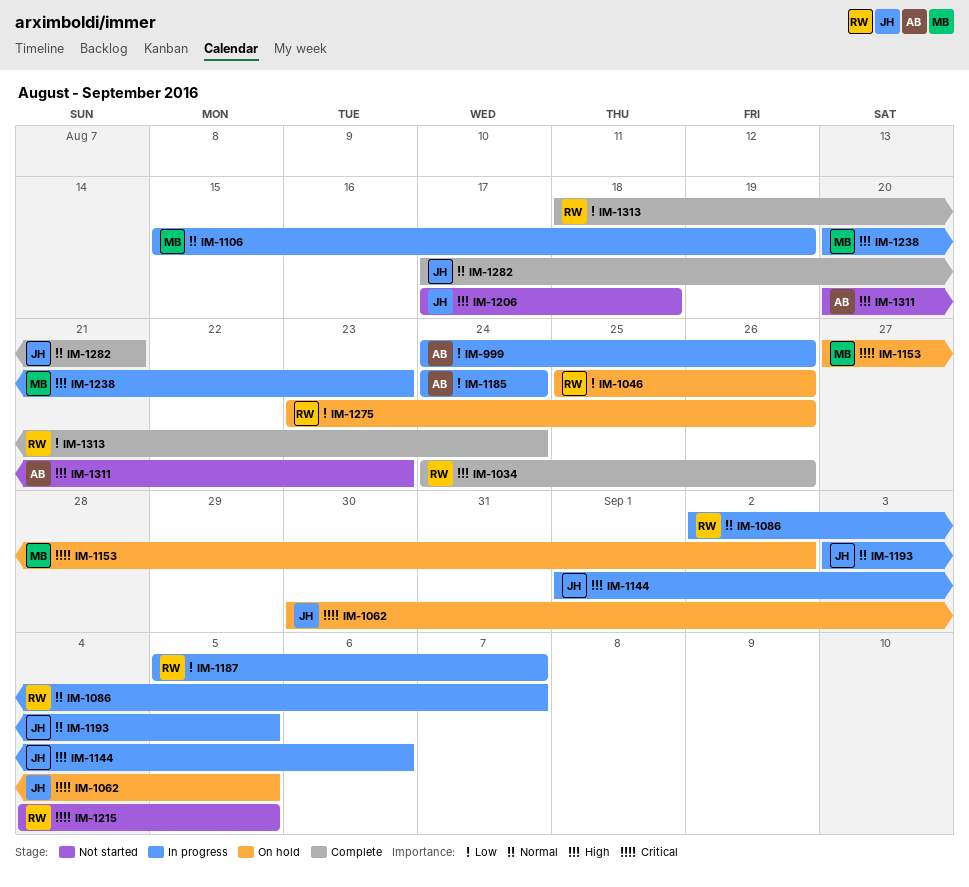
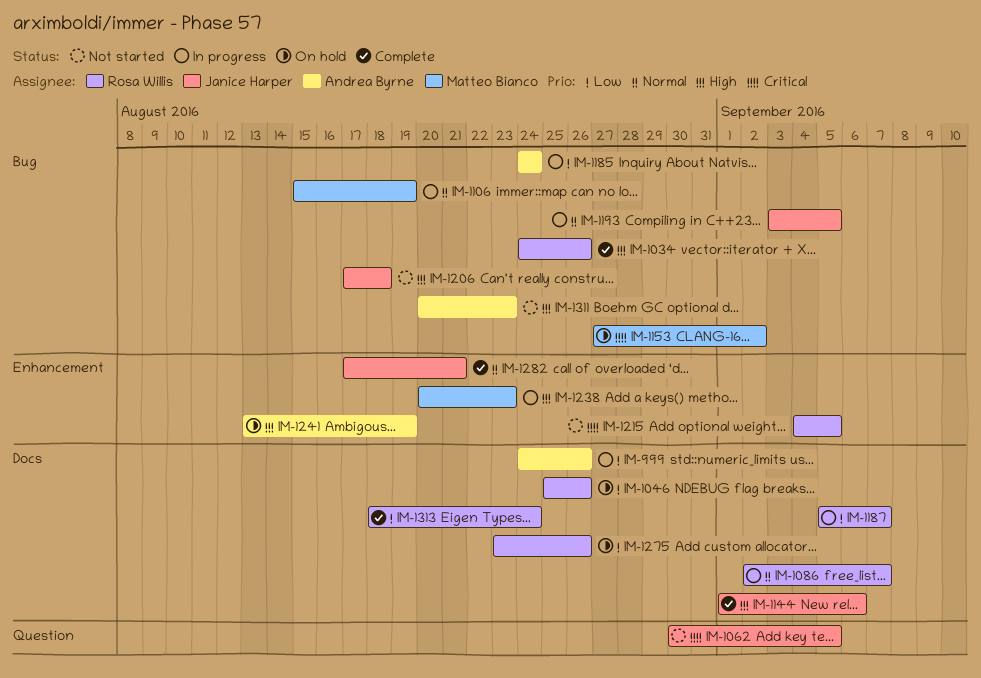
IM-1062, status: On hold -> Not started
IM-1144, status: In progress -> Complete
IM-1241: none -> present

